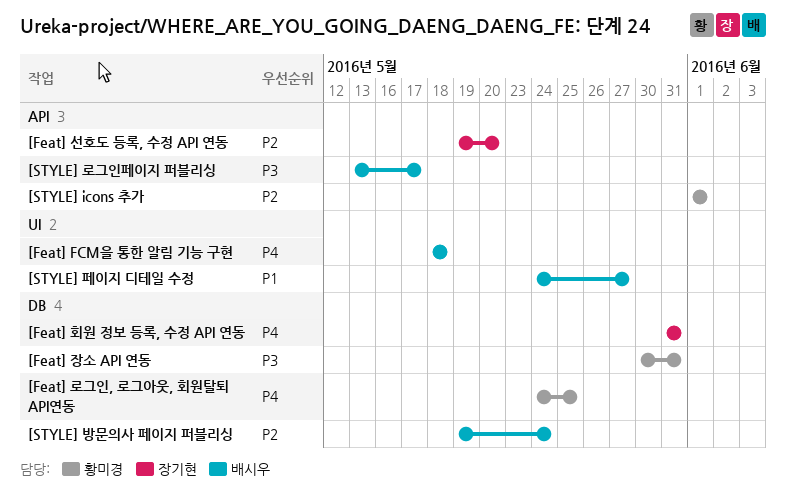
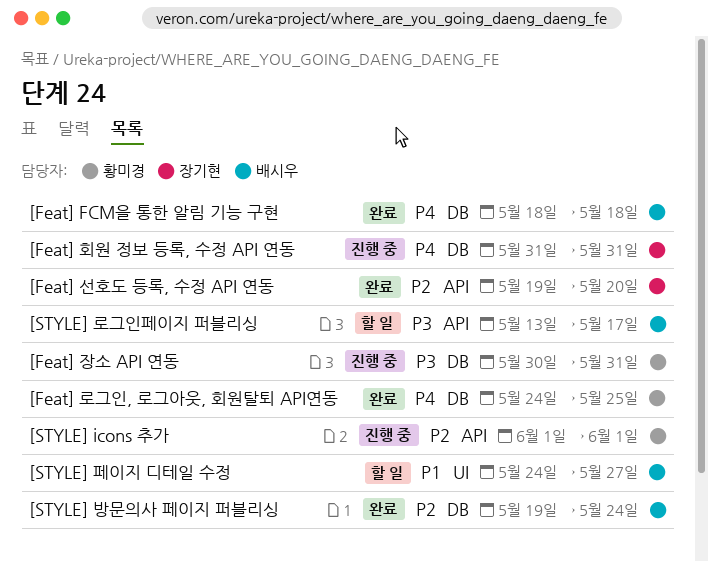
[Feat] FCM을 통한 알림 기능 구현, label: UI -> DB

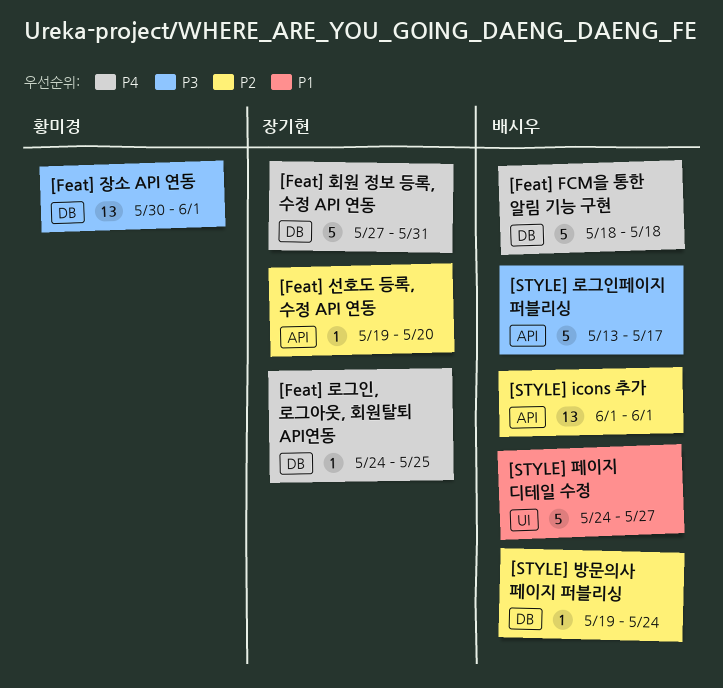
[Feat] 로그인, 로그아웃, 회원탈퇴 API연동, owner: 황미경 -> 장기현
[Feat] 장소 API 연동, due: May 31 -> Jun 1
[Feat] 회원 정보 등록, 수정 API 연동, start: May 31 -> May 27
[STYLE] icons 추가, owner: 황미경 -> 배시우

